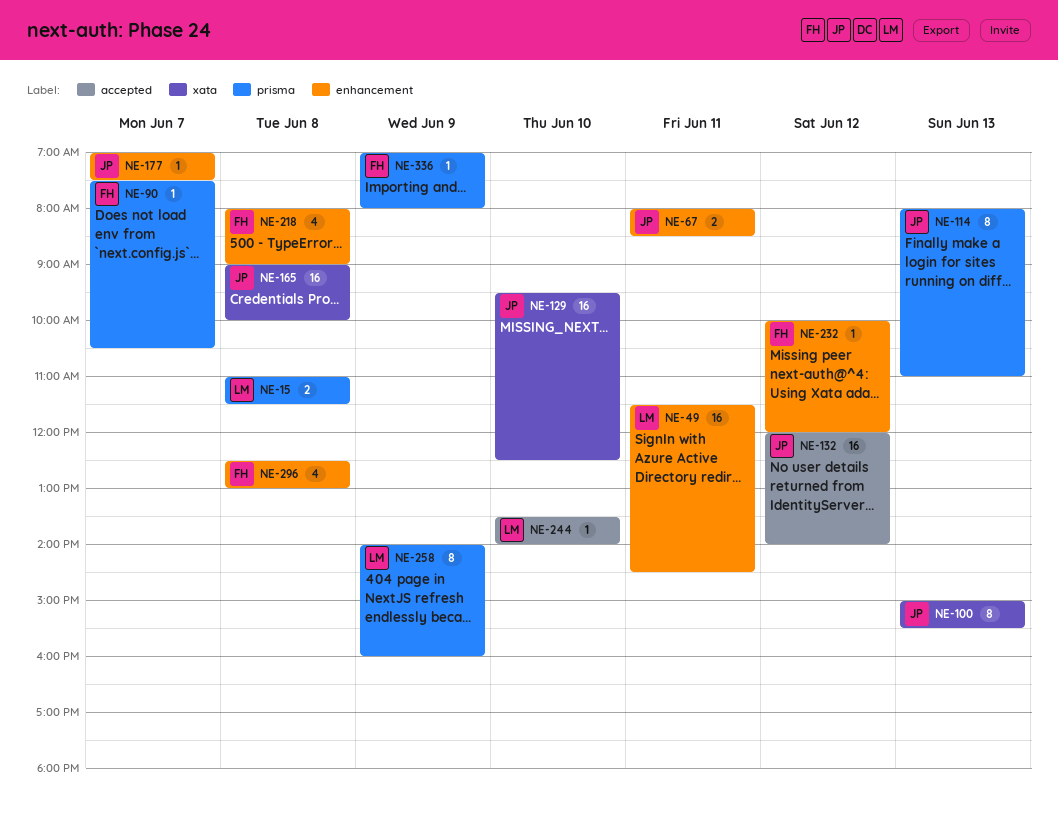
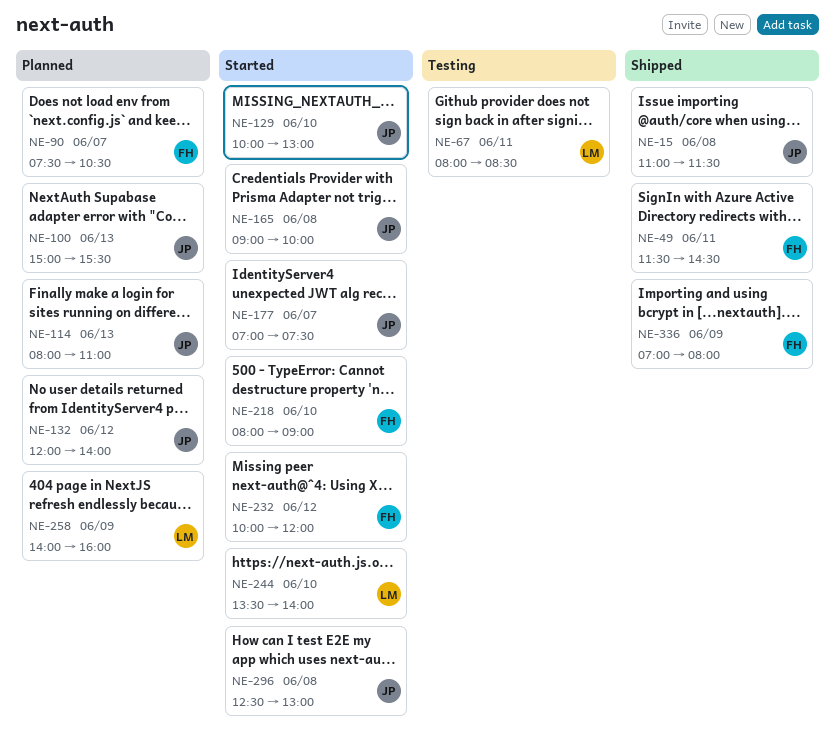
NE-15, owner: LM -> JP
NE-49, owner: LM -> FH
NE-67, owner: JP -> LM
NE-129, begins: 09:30 -> 10:00
NE-129, ends: 12:30 -> 13:00
NE-218, day: Jun 8 -> Jun 10
NE-296, owner: FH -> JP

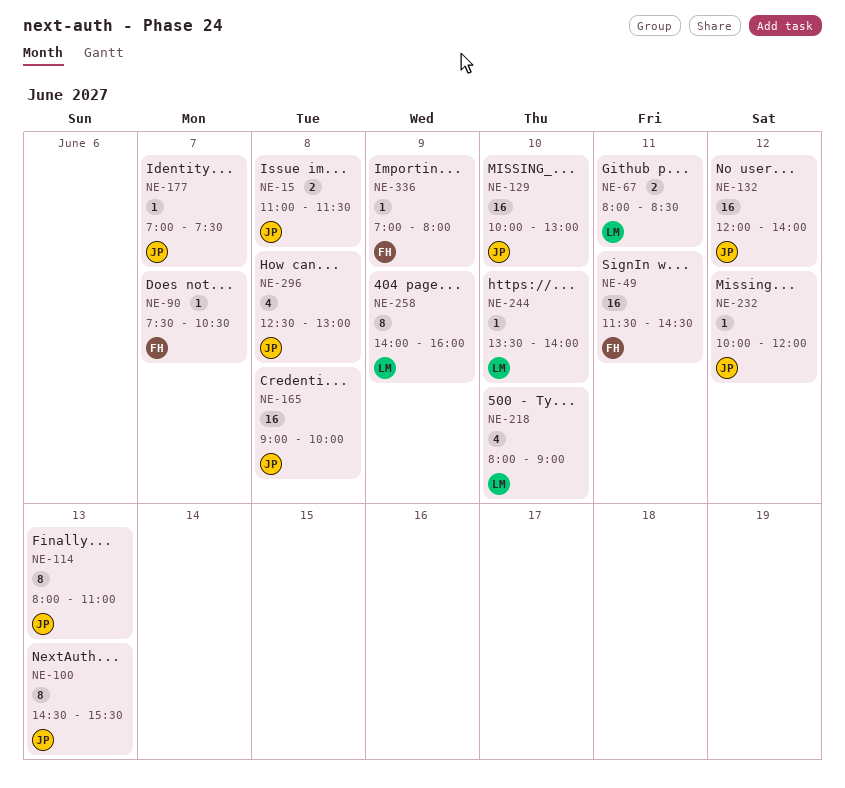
NE-100, begins: 15:00 -> 14:30
NE-218, owner: FH -> LM
NE-232, owner: FH -> JP

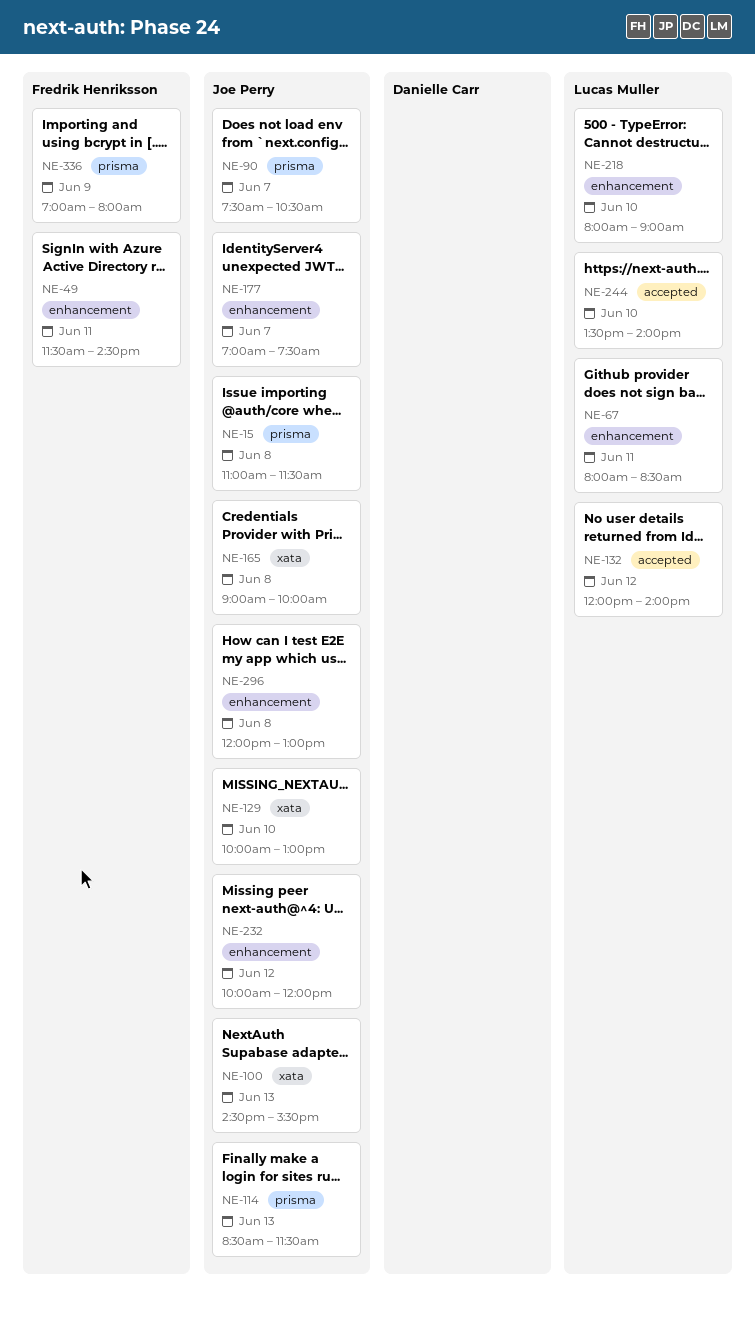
NE-90, owner: Fredrik Henriksson -> Joe Perry
NE-114, begins: 08:00 -> 08:30
NE-114, ends: 11:00 -> 11:30
NE-132, owner: Joe Perry -> Lucas Muller
NE-258: present -> none
NE-296, begins: 12:30 -> 12:00

